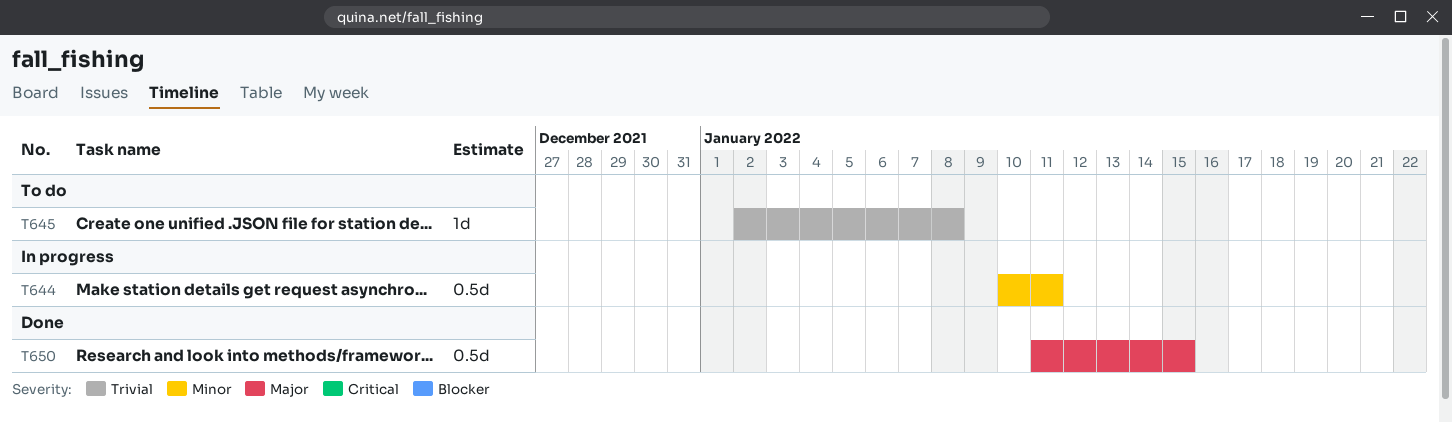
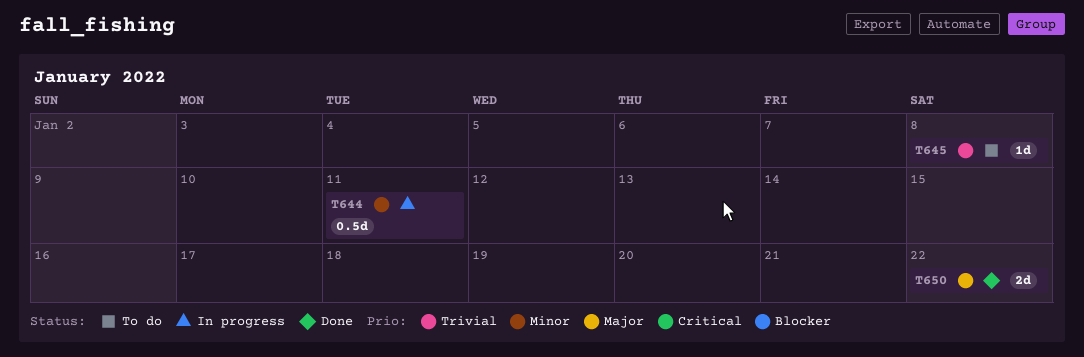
T650, estimate: 0.5d -> 2d
T650, due: Jan 15 -> Jan 22

